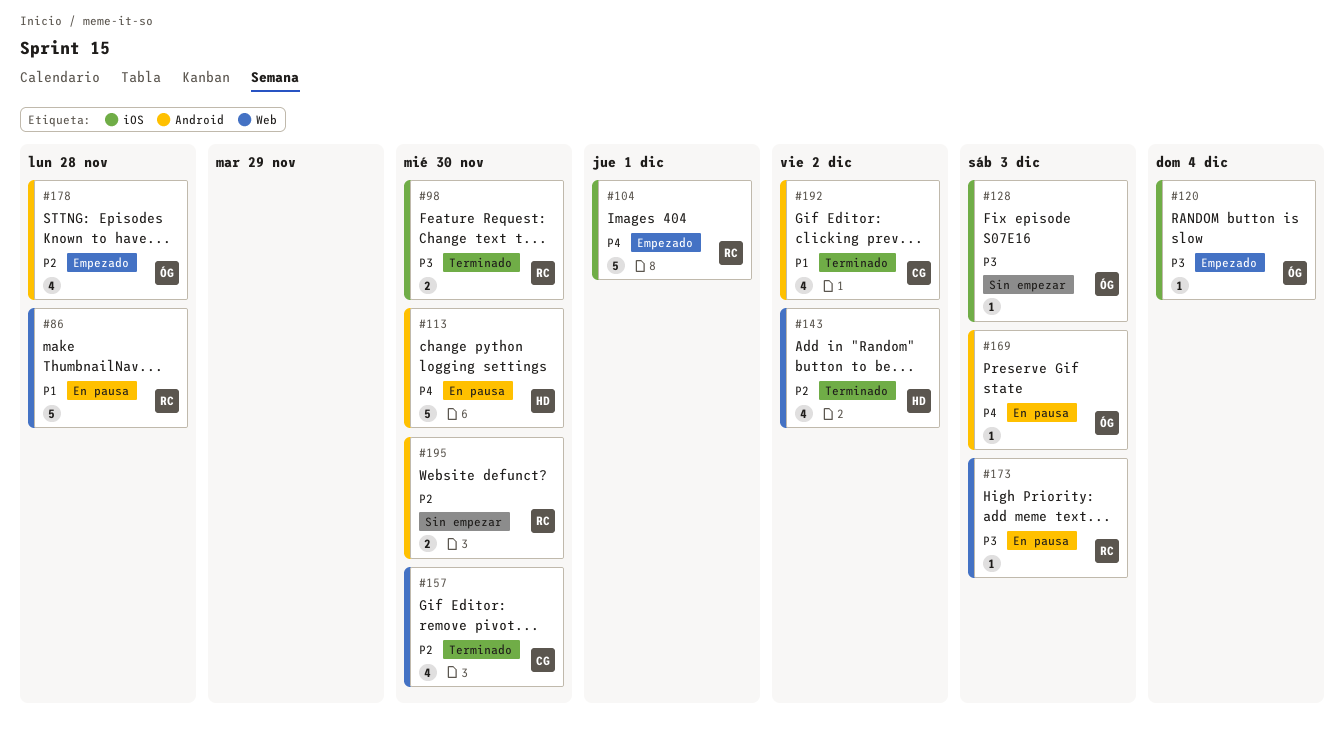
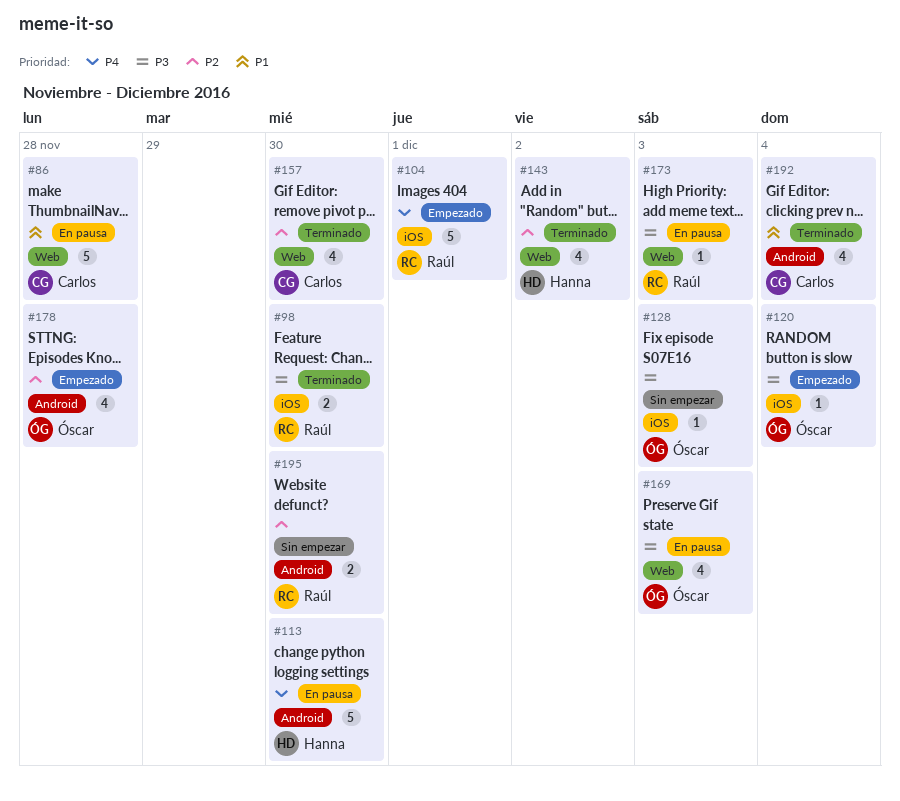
#86, owner: Raúl -> Carlos
#169, priority: P4 -> P3
#169, label: Android -> Web
#169, estimate: 1 -> 4
#192, due: Dec 2 -> Dec 4

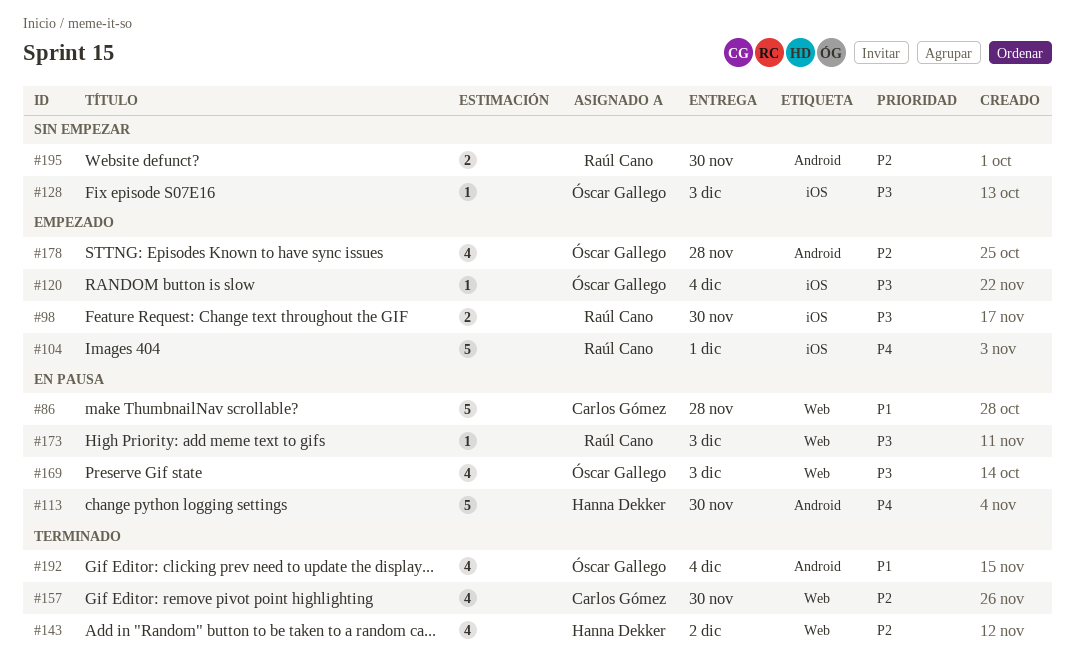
#98, status: Terminado -> Empezado
#192, owner: Carlos Gómez -> Óscar Gallego

